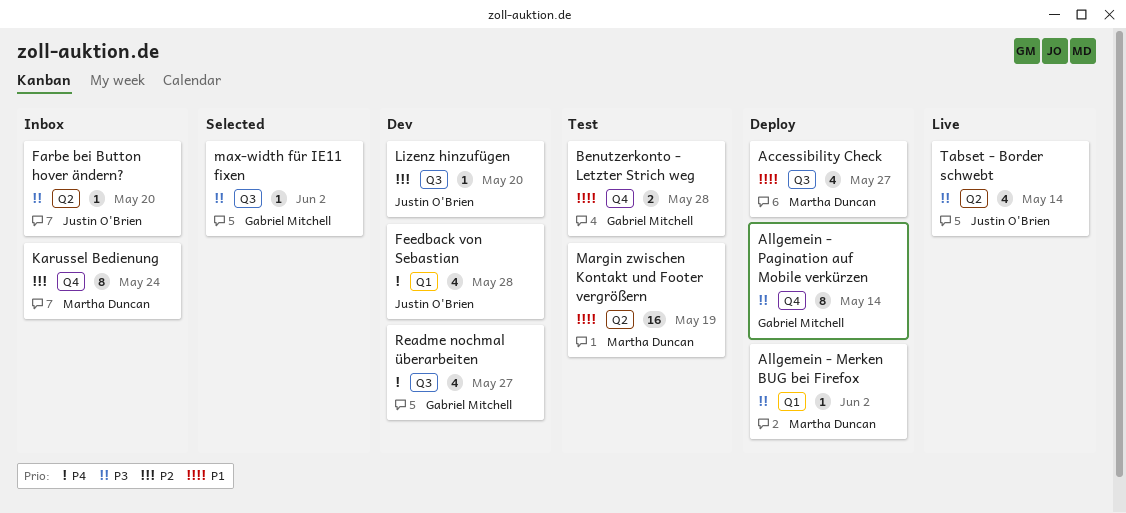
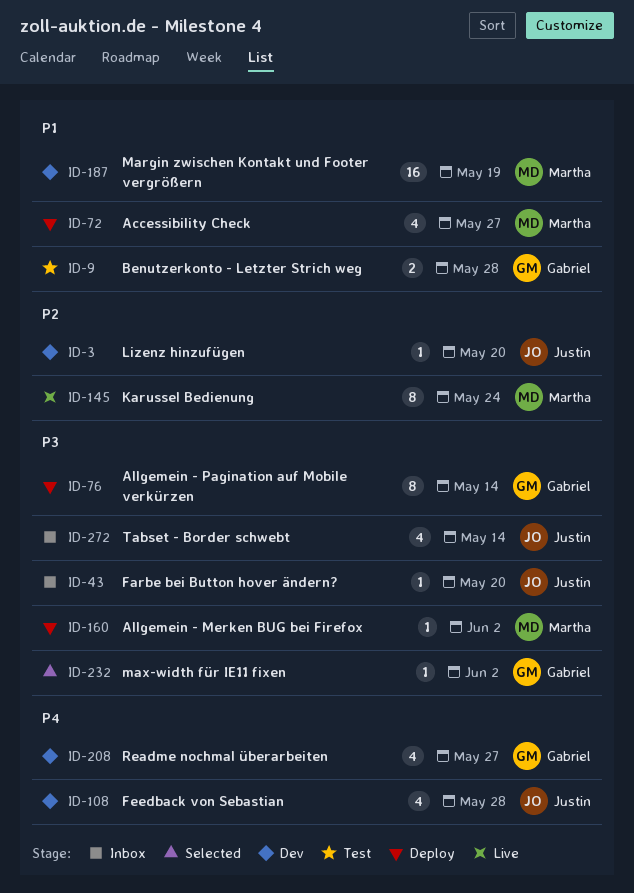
Karussel Bedienung, status: Inbox -> Live
Margin zwischen Kontakt und Footer vergrößern, status: Test -> Dev
Tabset - Border schwebt, status: Live -> Inbox

